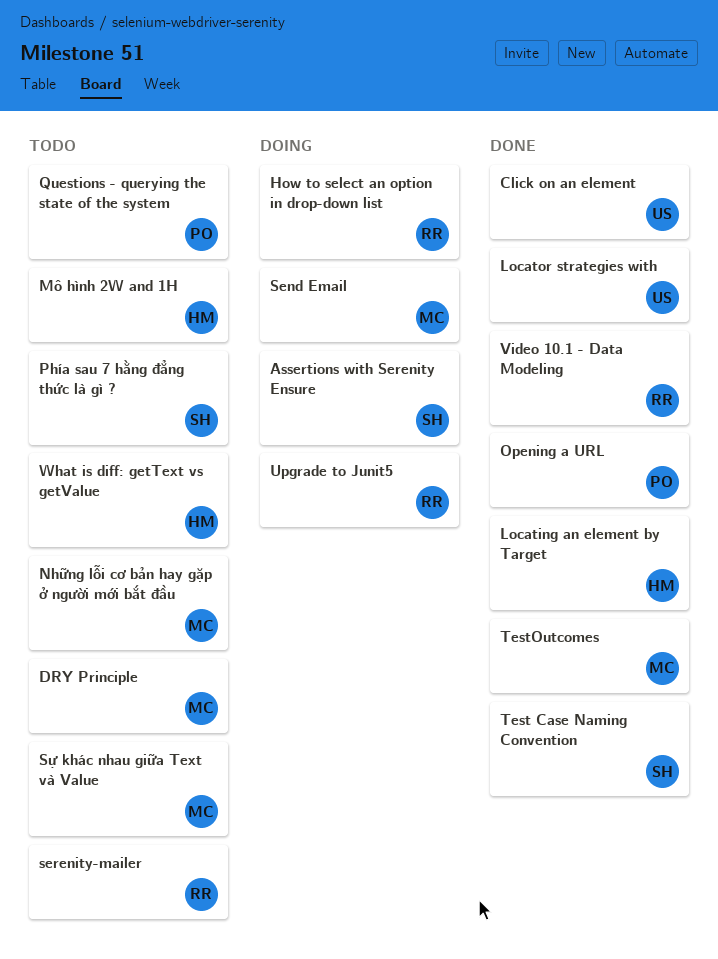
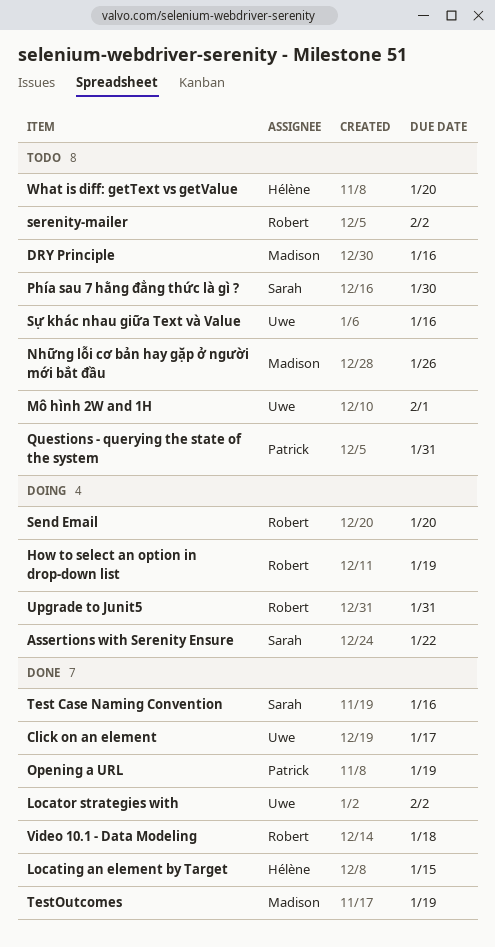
Mô hình 2W and 1H, owner: Hélène -> Uwe
Send Email, owner: Madison -> Robert
Sự khác nhau giữa Text và Value, owner: Madison -> Uwe

